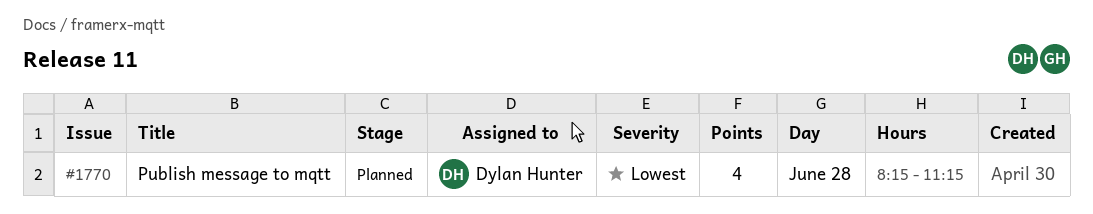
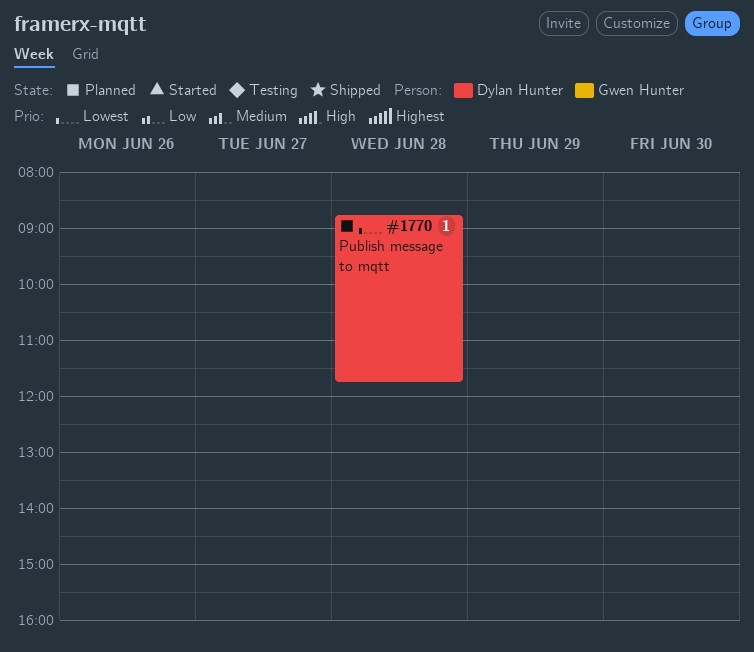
#1770, estimate: 4 -> 1
#1770, begins: 08:15 -> 08:45
#1770, ends: 11:15 -> 11:45

